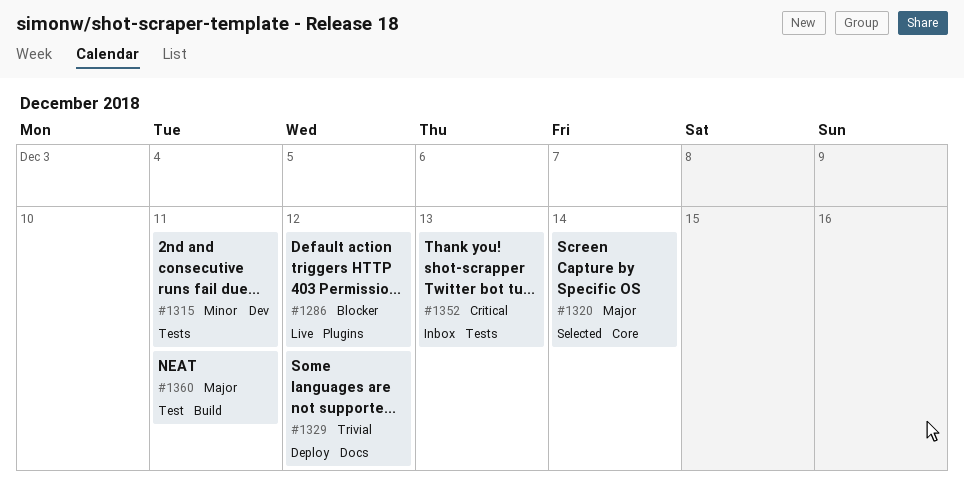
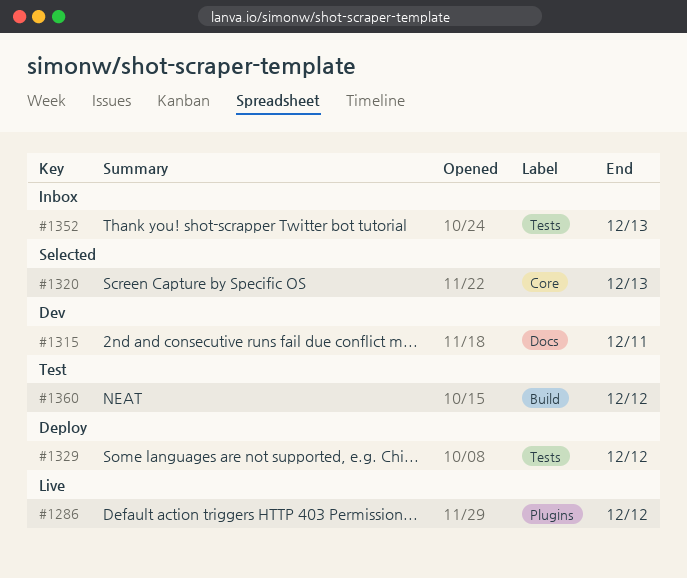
#1315, label: Tests -> Docs
#1320, due: Dec 14 -> Dec 13
#1329, label: Docs -> Tests
#1360, due: Dec 11 -> Dec 12

